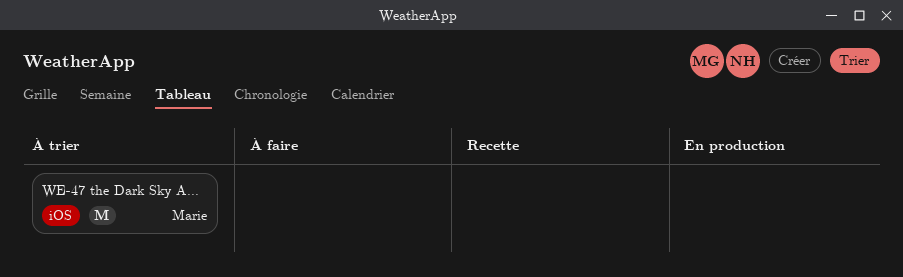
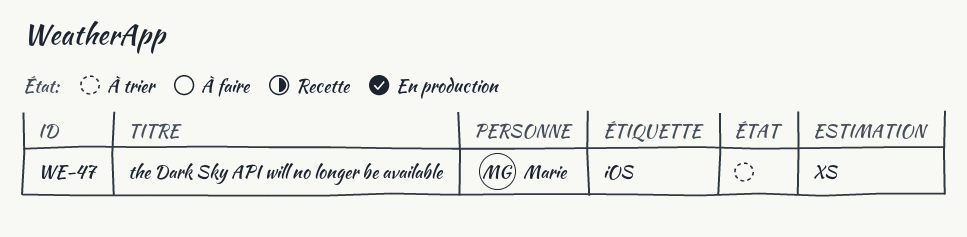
WE-47, estimate: M -> XS

